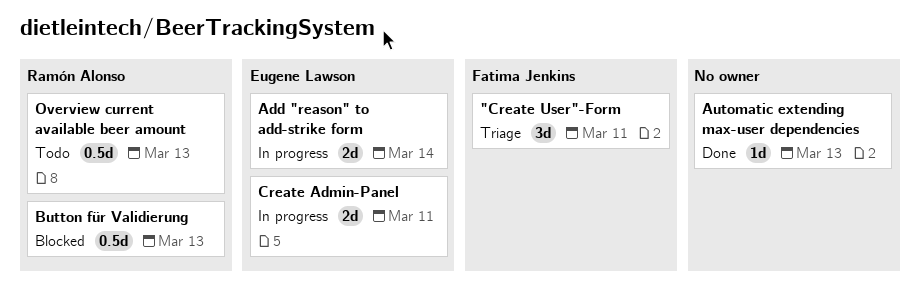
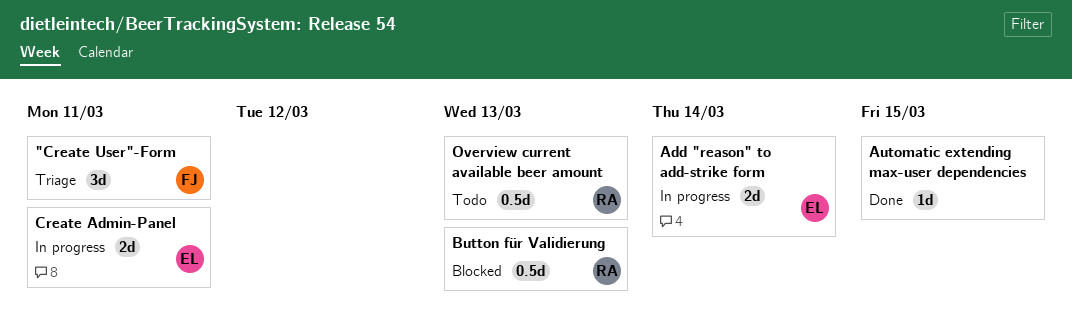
Automatic extending max-user dependencies, due: Mar 13 -> Mar 15

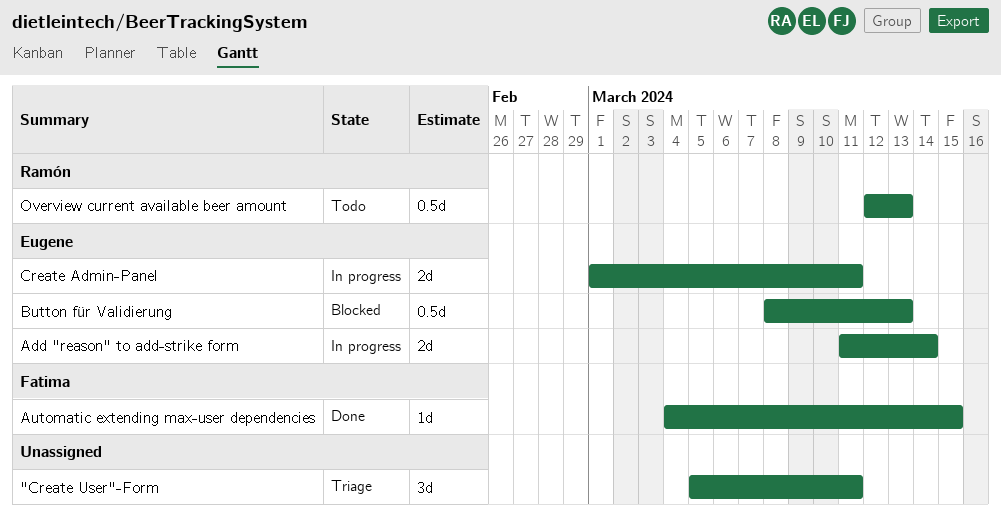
"Create User"-Form, owner: Fatima -> none
Automatic extending max-user dependencies, owner: none -> Fatima
Button für Validierung, owner: Ramón -> Eugene

